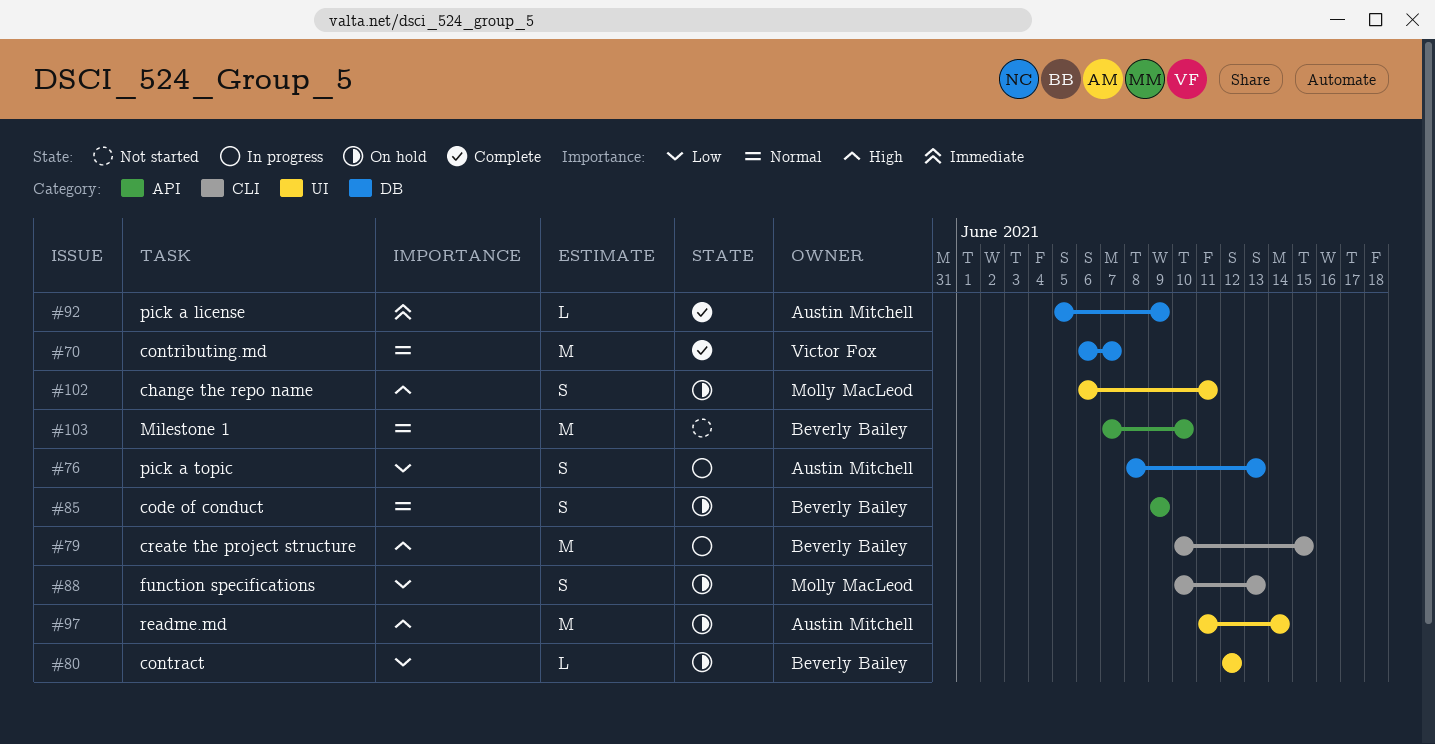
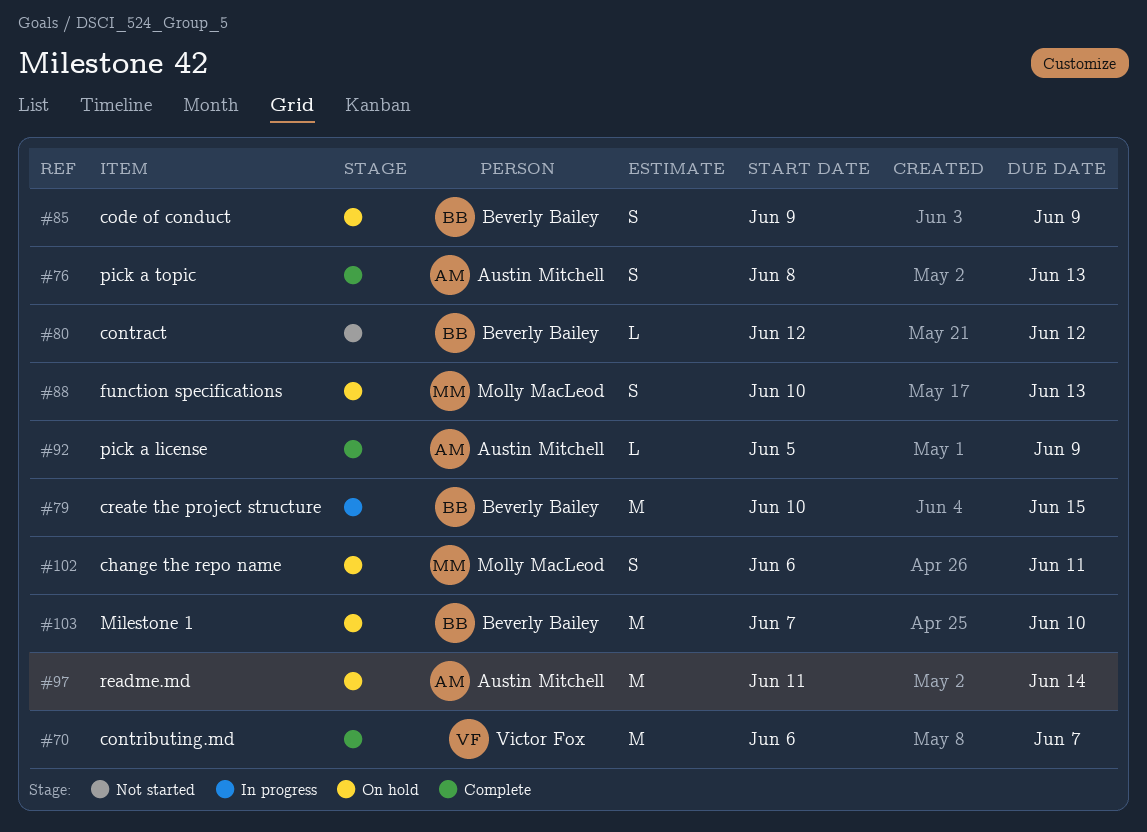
#76, status: In progress -> Complete
#80, status: On hold -> Not started
#103, status: Not started -> On hold

